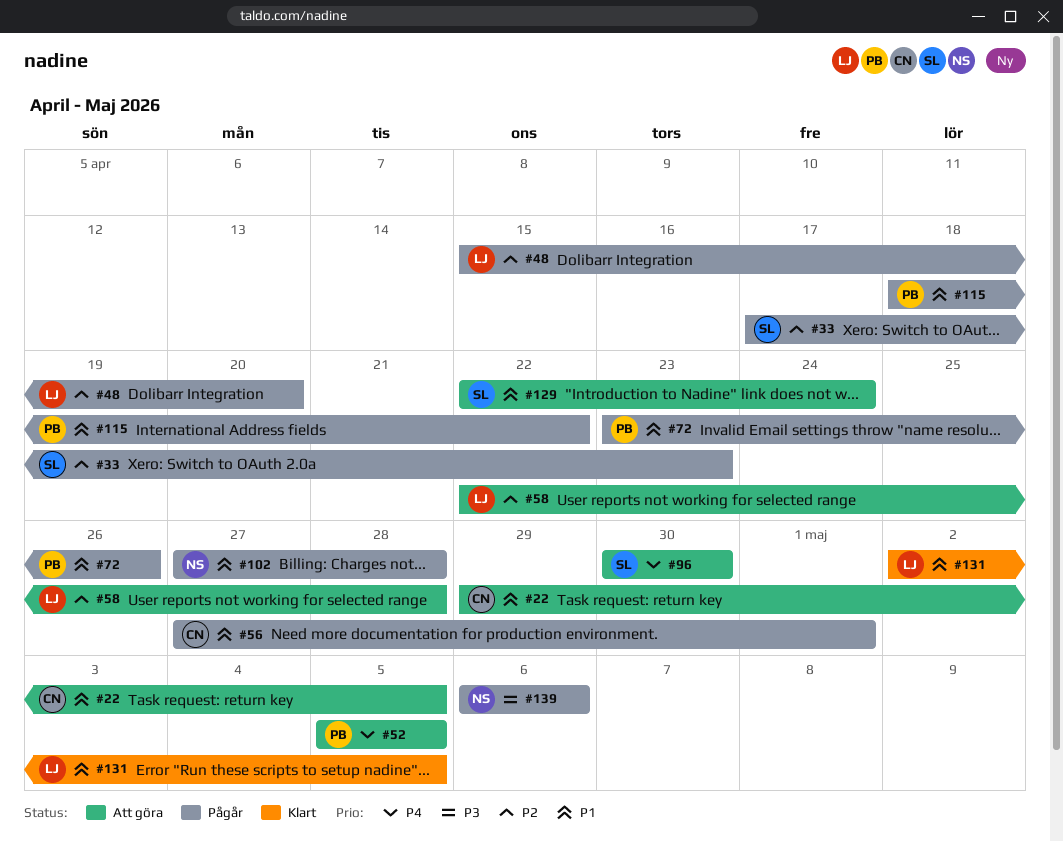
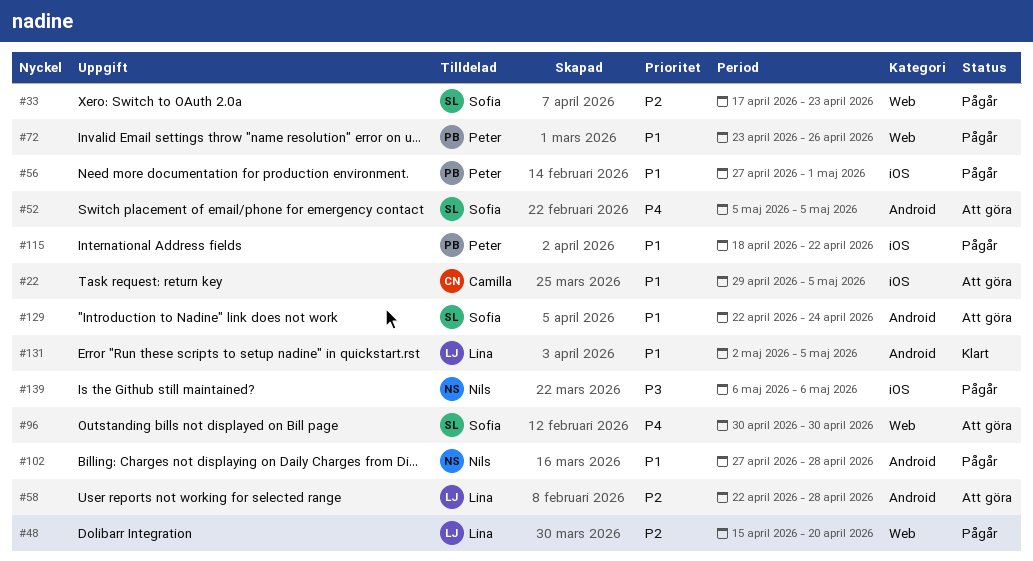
#52, owner: Peter -> Sofia
#56, owner: Camilla -> Peter

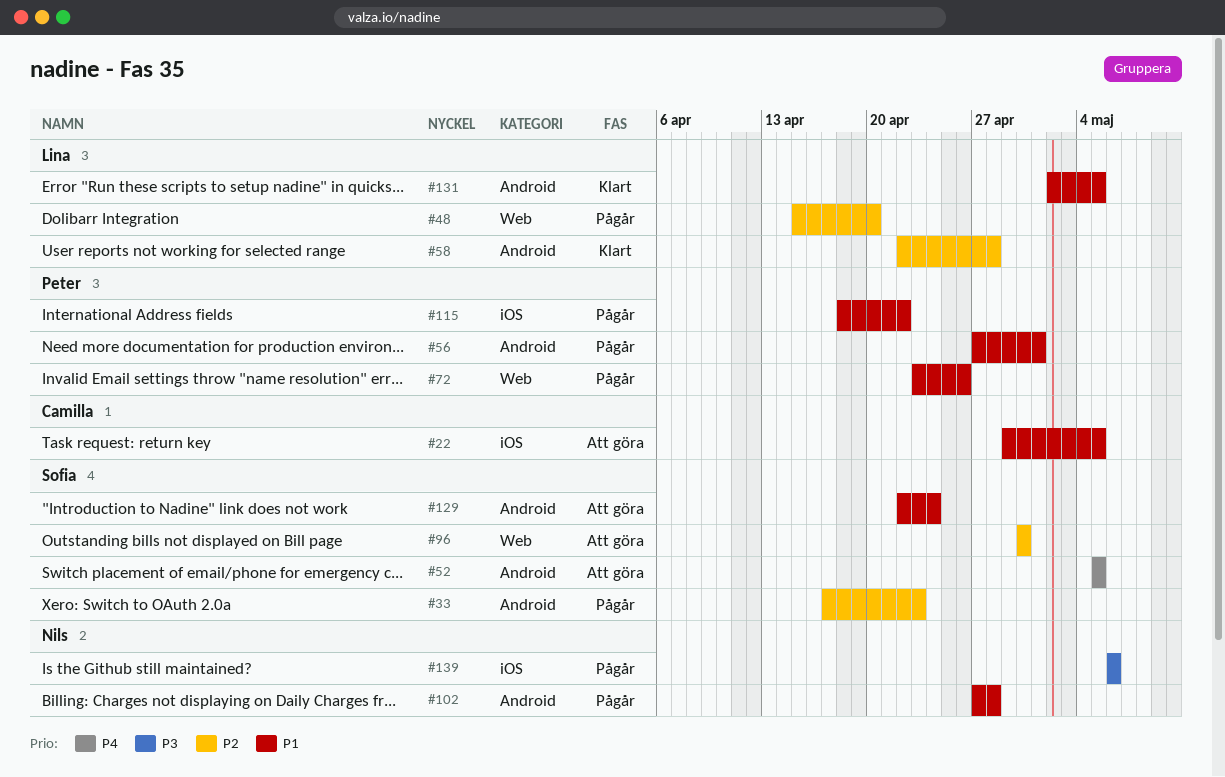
#33, label: Web -> Android
#56, label: iOS -> Android
#58, status: Att göra -> Klart
#96, priority: P4 -> P2

